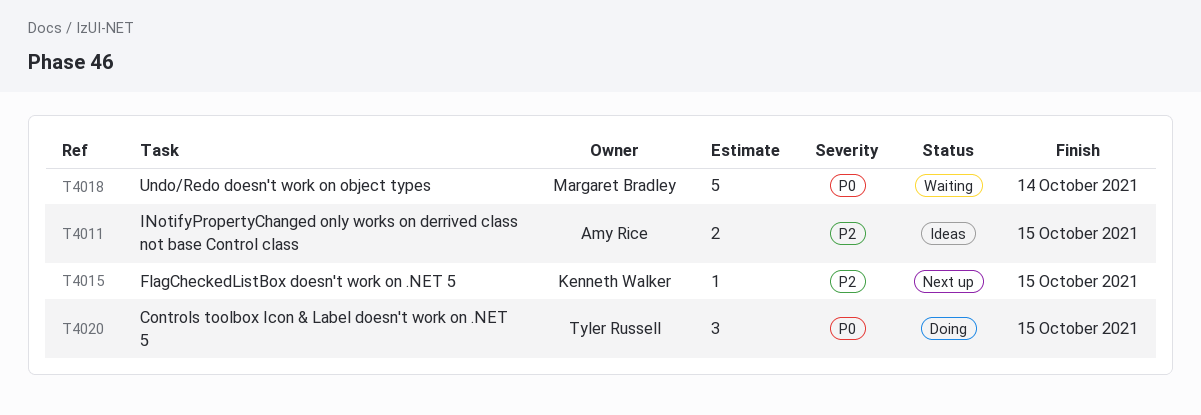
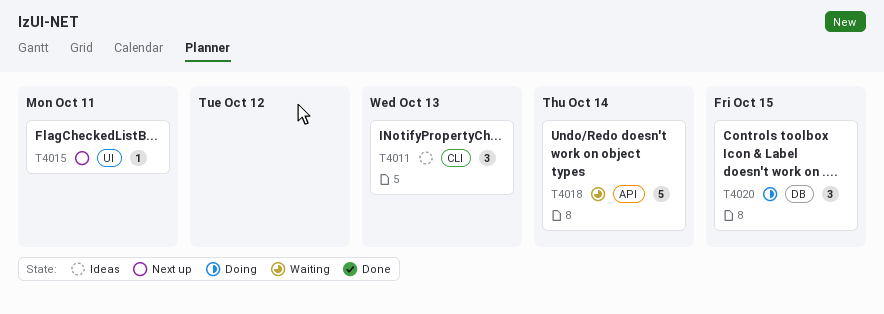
T4011, estimate: 2 -> 3
T4011, due: Oct 15 -> Oct 13
T4015, due: Oct 15 -> Oct 11

